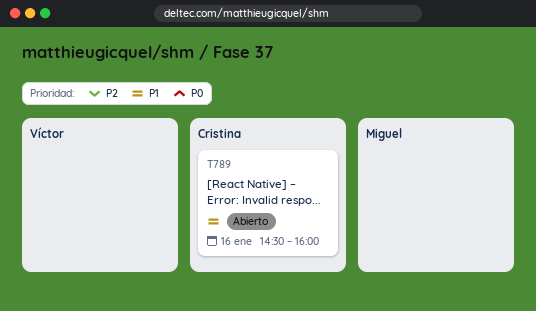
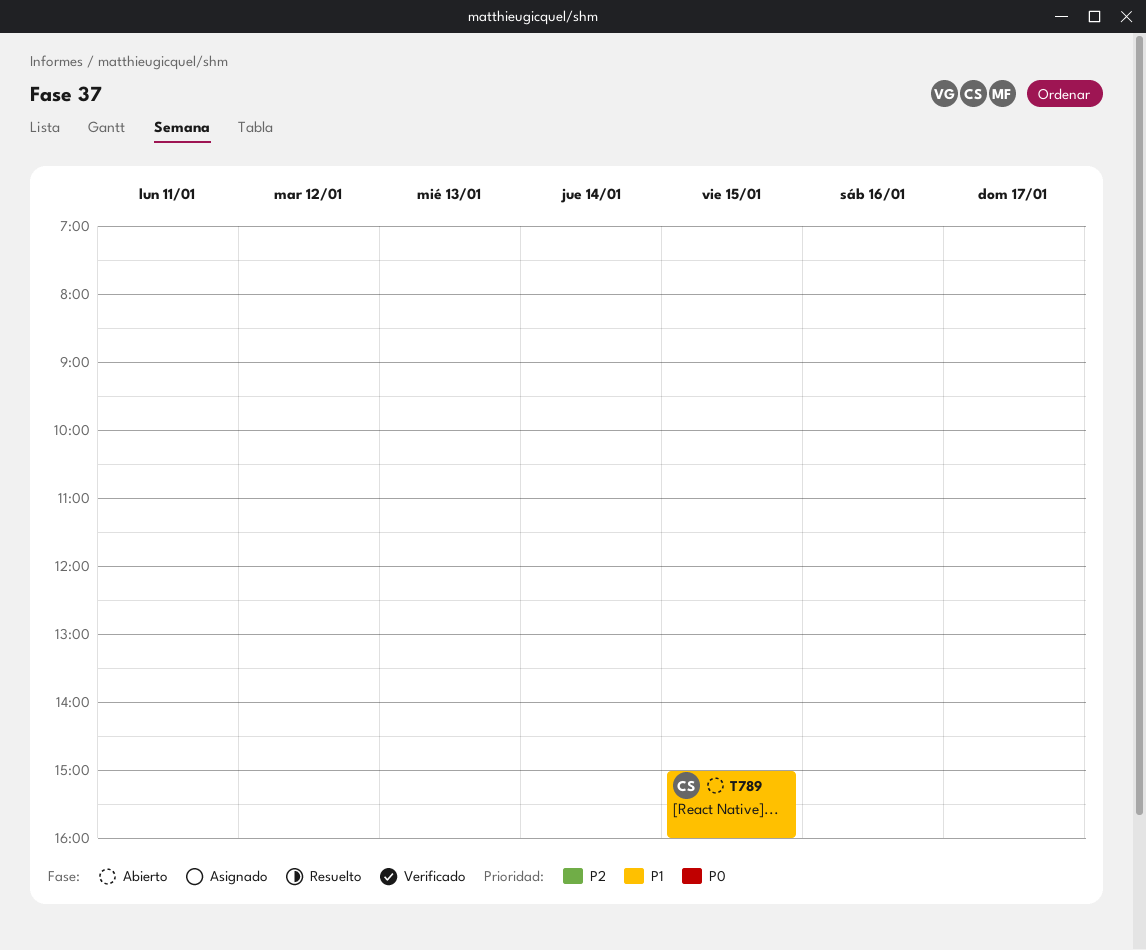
T789, day: Jan 16 -> Jan 15
T789, begins: 14:30 -> 15:00

